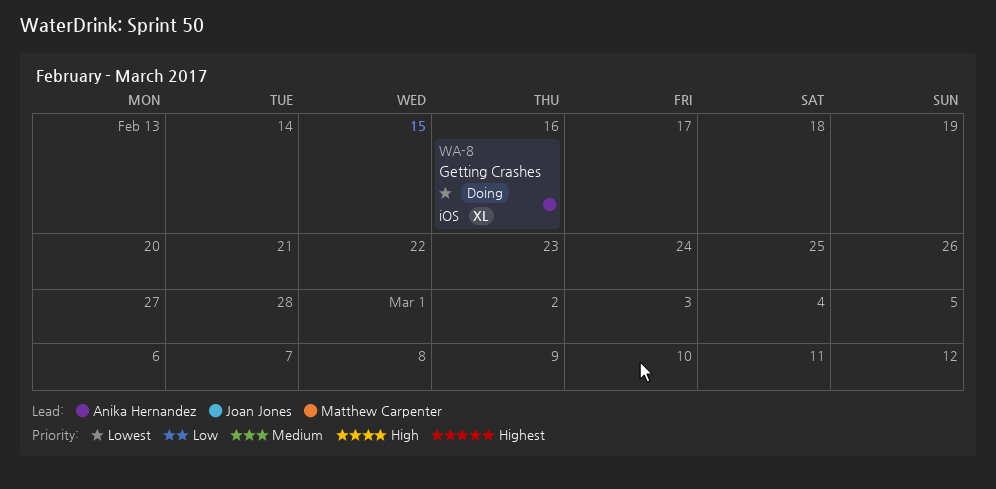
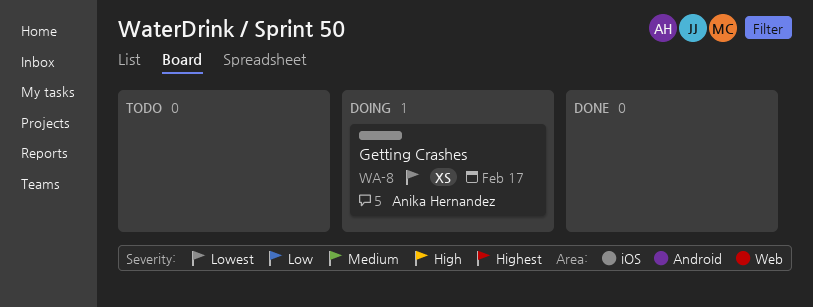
WA-8, estimate: XL -> XS
WA-8, due: Feb 16 -> Feb 17

